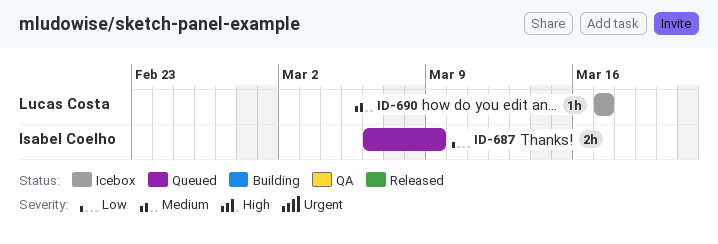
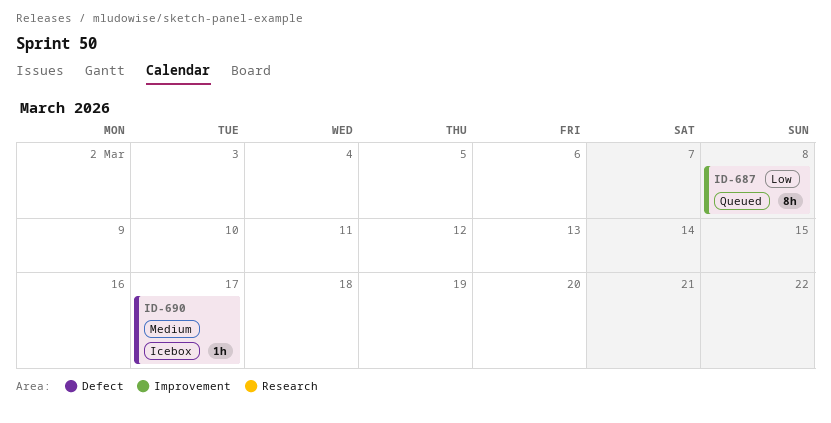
ID-687, estimate: 2h -> 8h
ID-687, due: Mar 9 -> Mar 8

